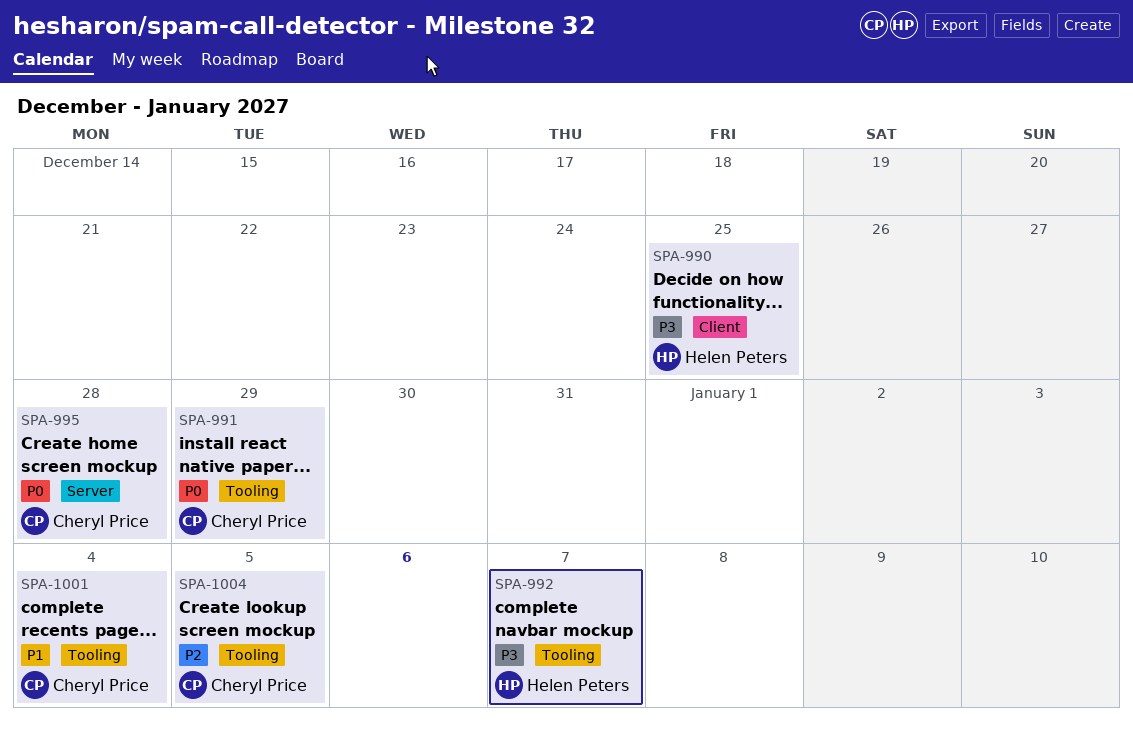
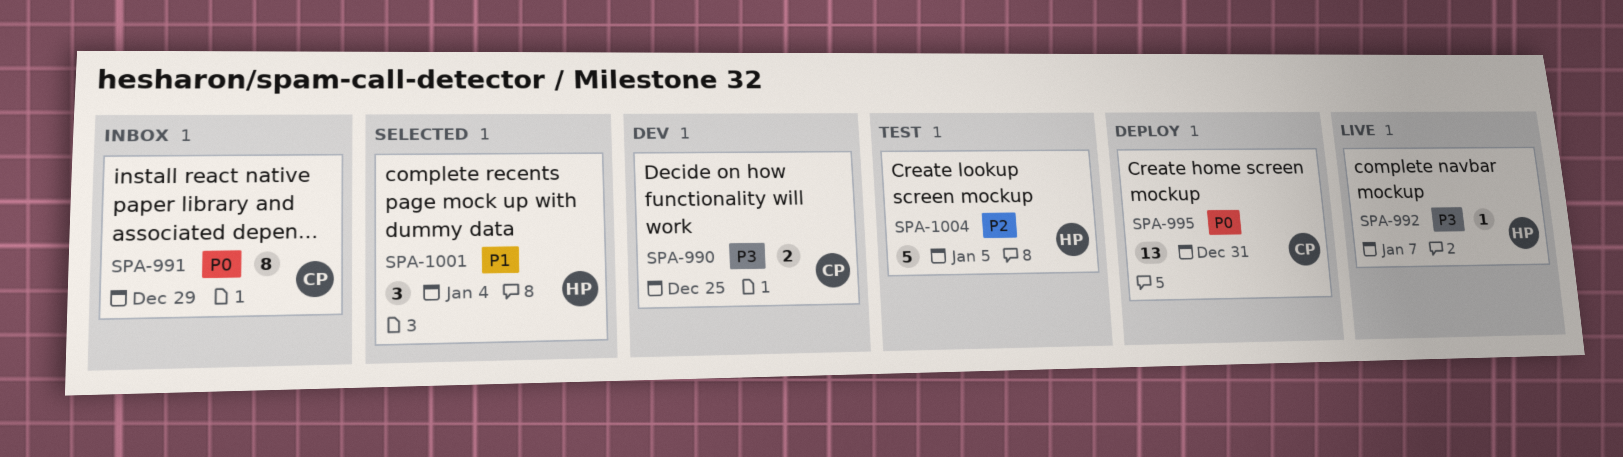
SPA-990, owner: Helen Peters -> Cheryl Price
SPA-995, due: Dec 28 -> Dec 31
SPA-1001, owner: Cheryl Price -> Helen Peters
SPA-1004, owner: Cheryl Price -> Helen Peters

